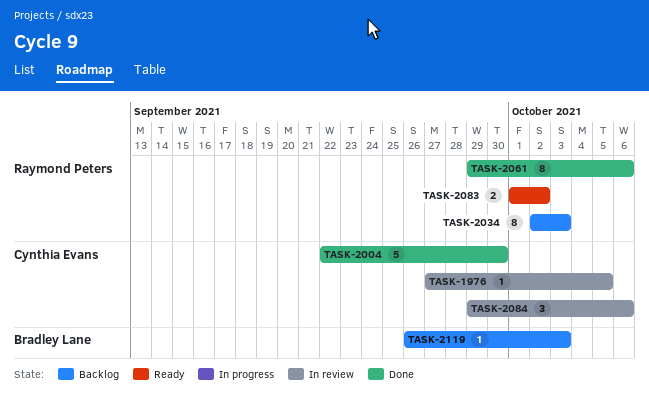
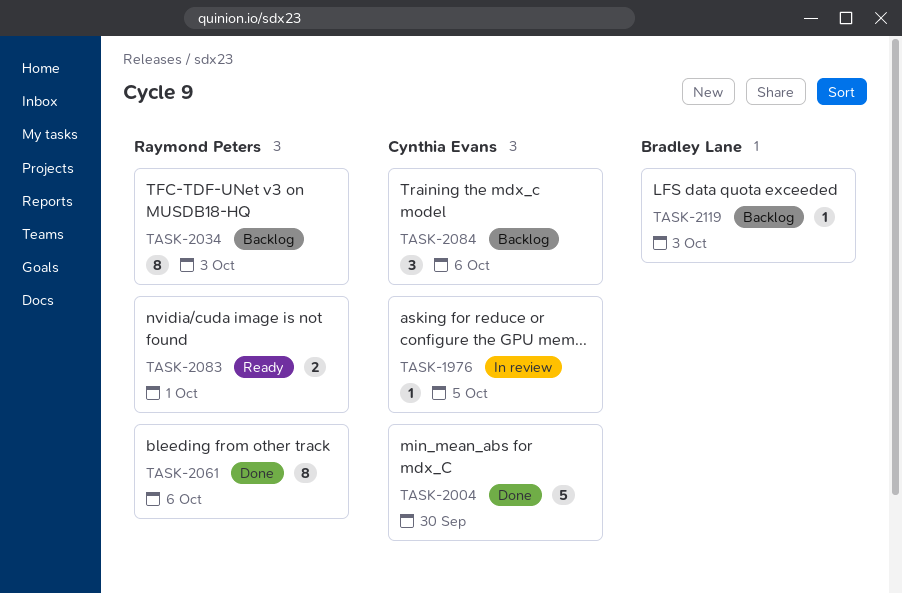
TASK-2083, due: Oct 2 -> Oct 1
TASK-2084, status: In review -> Backlog

